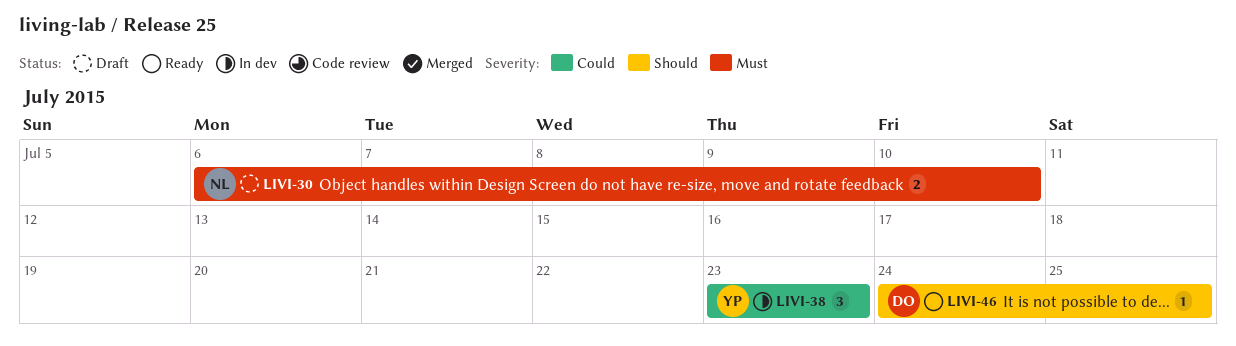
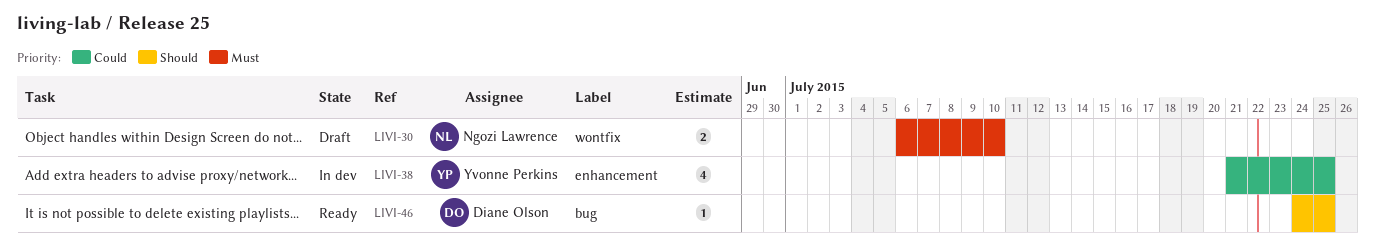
LIVI-38, estimate: 3 -> 4
LIVI-38, start: Jul 23 -> Jul 21
LIVI-38, due: Jul 23 -> Jul 25

